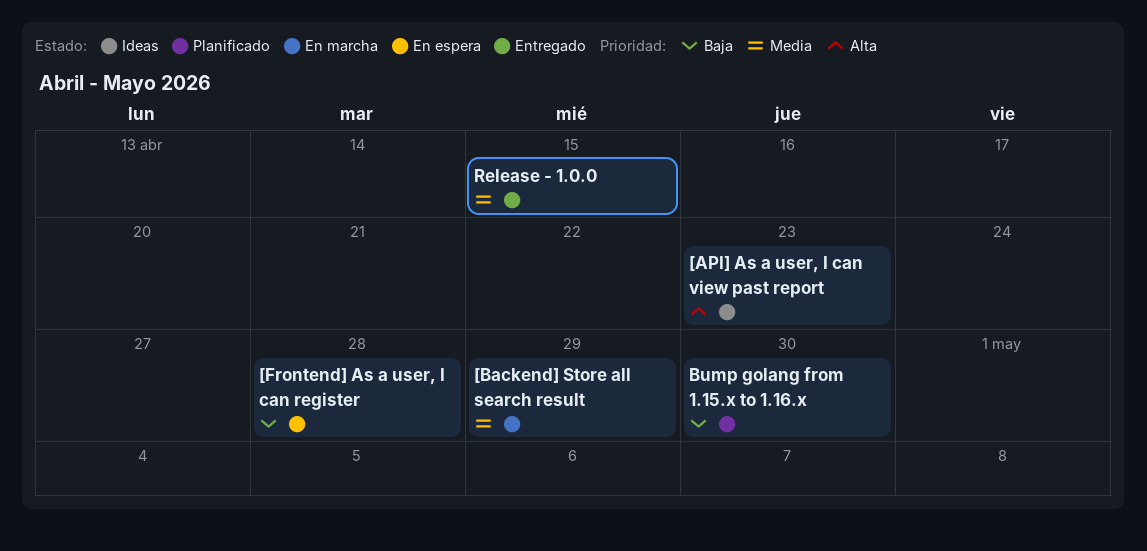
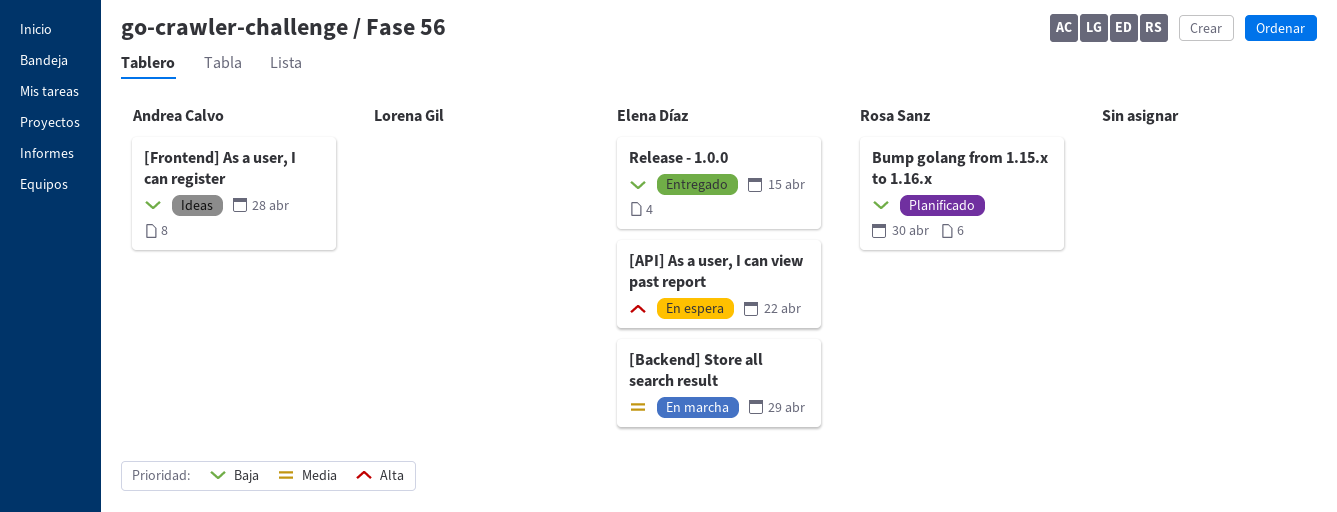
[API] As a user, I can view past report, status: Ideas -> En espera
[API] As a user, I can view past report, due: Apr 23 -> Apr 22
[Frontend] As a user, I can register, status: En espera -> Ideas
Release - 1.0.0, priority: Media -> Baja

